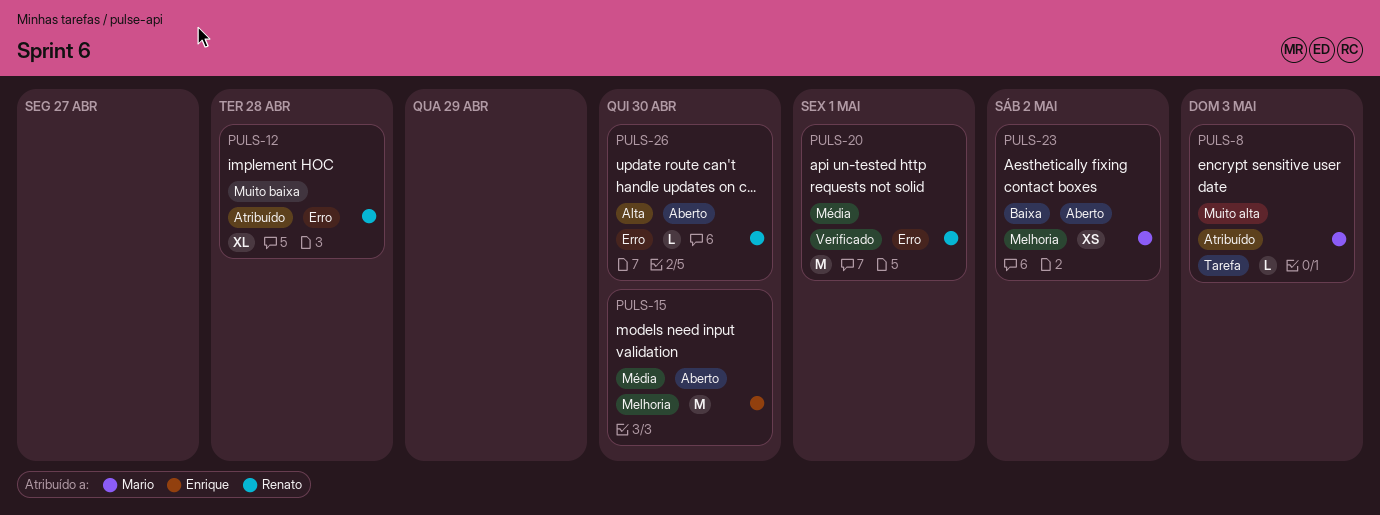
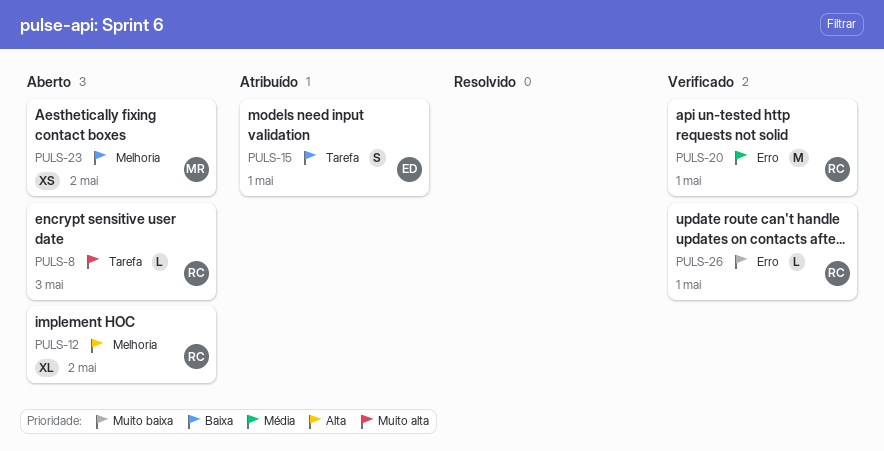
PULS-8, status: Atribuído -> Aberto
PULS-8, owner: Mario -> Renato
PULS-12, status: Atribuído -> Aberto
PULS-12, priority: Muito baixa -> Alta
PULS-12, label: Erro -> Melhoria
PULS-12, due: Apr 28 -> May 2
PULS-15, status: Aberto -> Atribuído
PULS-15, priority: Média -> Baixa
PULS-15, label: Melhoria -> Tarefa
PULS-15, estimate: M -> S
PULS-15, due: Apr 30 -> May 1
PULS-26, status: Aberto -> Verificado
PULS-26, priority: Alta -> Muito baixa
PULS-26, due: Apr 30 -> May 1

